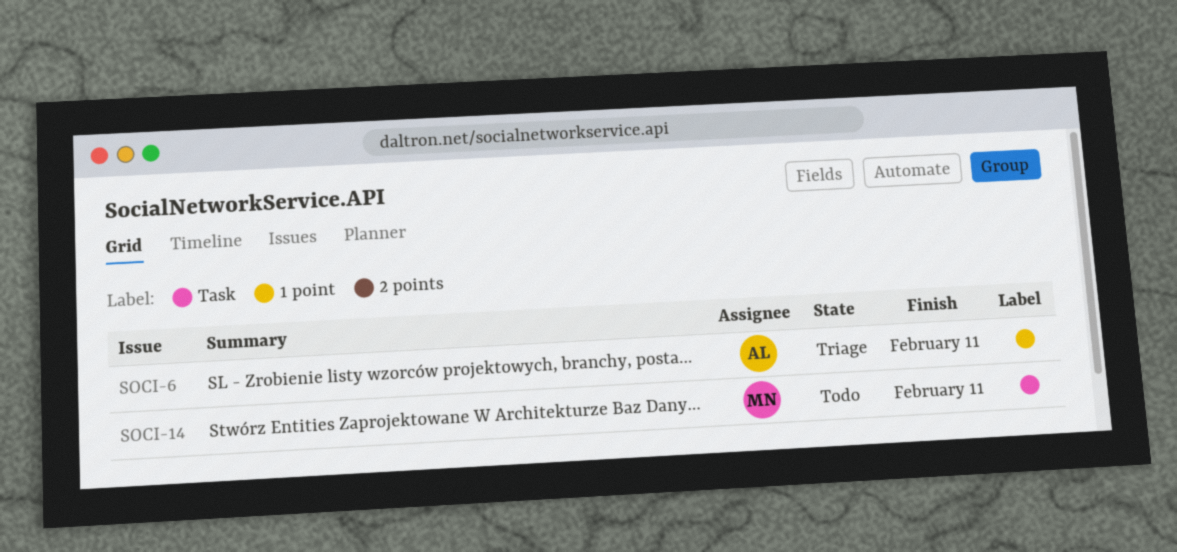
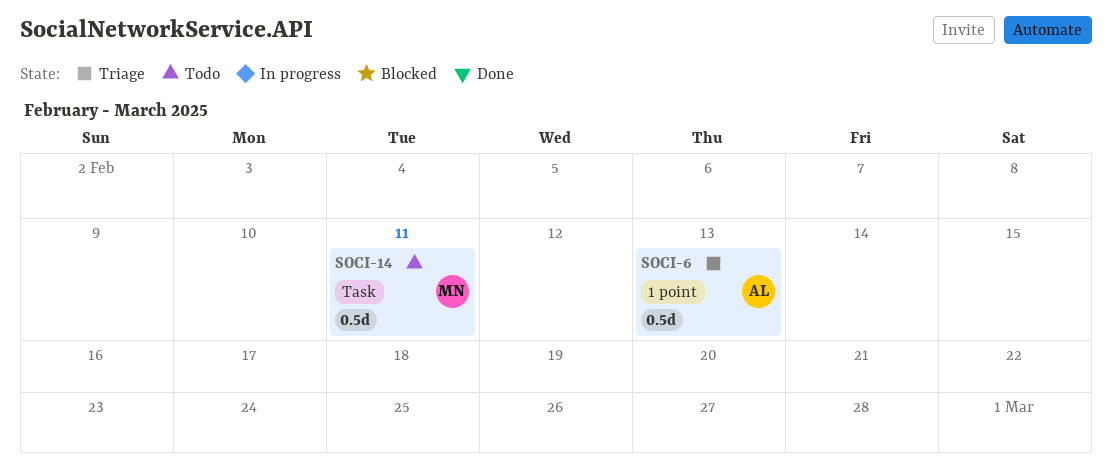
SOCI-6, due: Feb 11 -> Feb 13

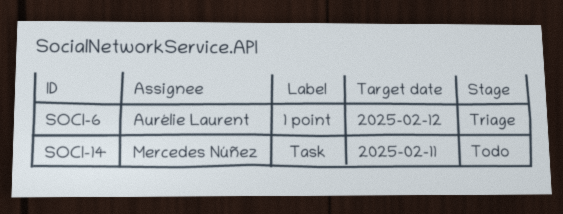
SOCI-6, due: Feb 13 -> Feb 12

